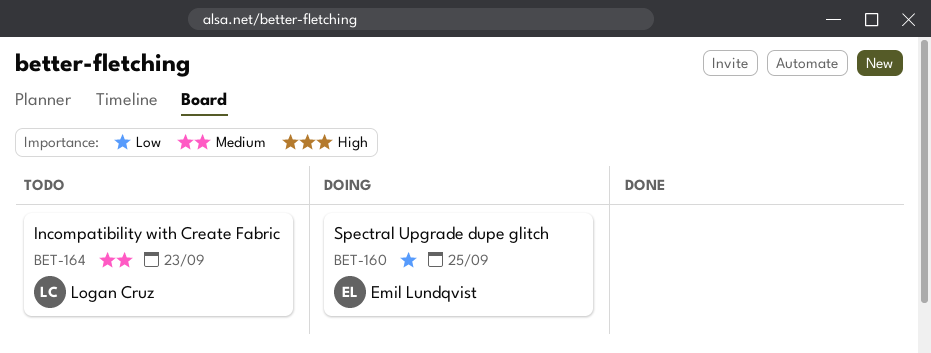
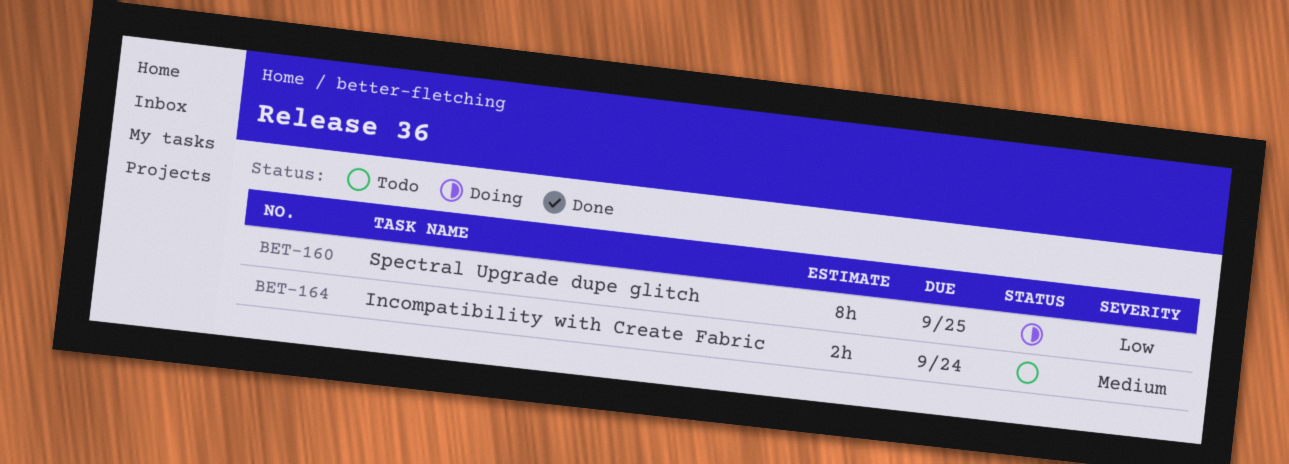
BET-164, due: Sep 23 -> Sep 24

